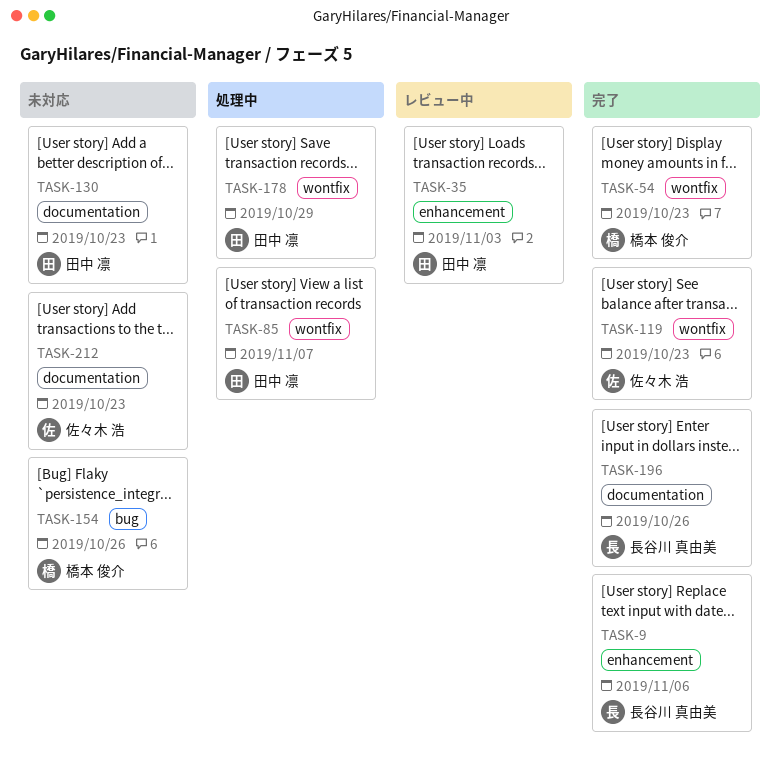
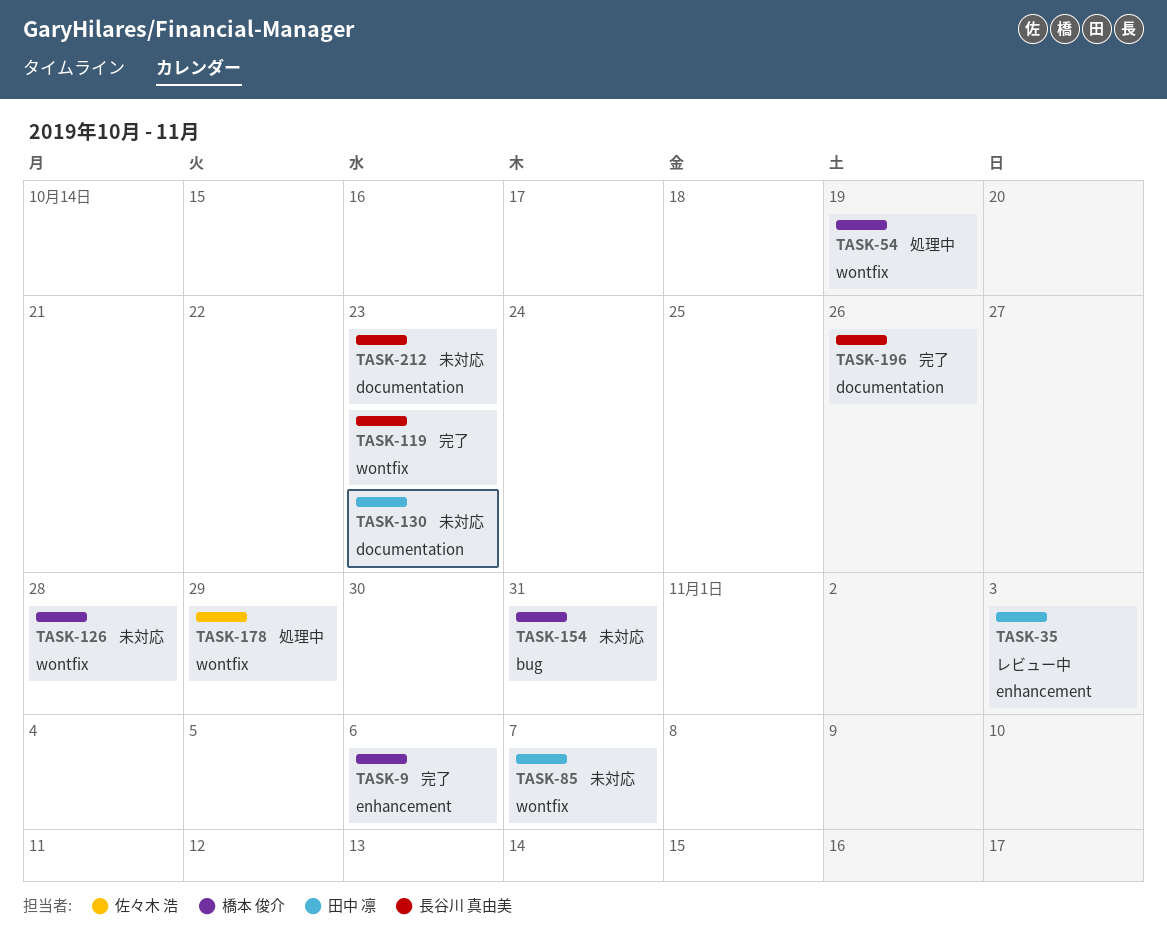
TASK-9, owner: 長谷川 真由美 -> 橋本 俊介
TASK-54, status: 完了 -> 処理中
TASK-54, due: Oct 23 -> Oct 19
TASK-85, status: 処理中 -> 未対応
TASK-119, owner: 佐々木 浩 -> 長谷川 真由美
TASK-126: none -> present
TASK-154, due: Oct 26 -> Oct 31
TASK-178, owner: 田中 凛 -> 佐々木 浩
TASK-212, owner: 佐々木 浩 -> 長谷川 真由美

